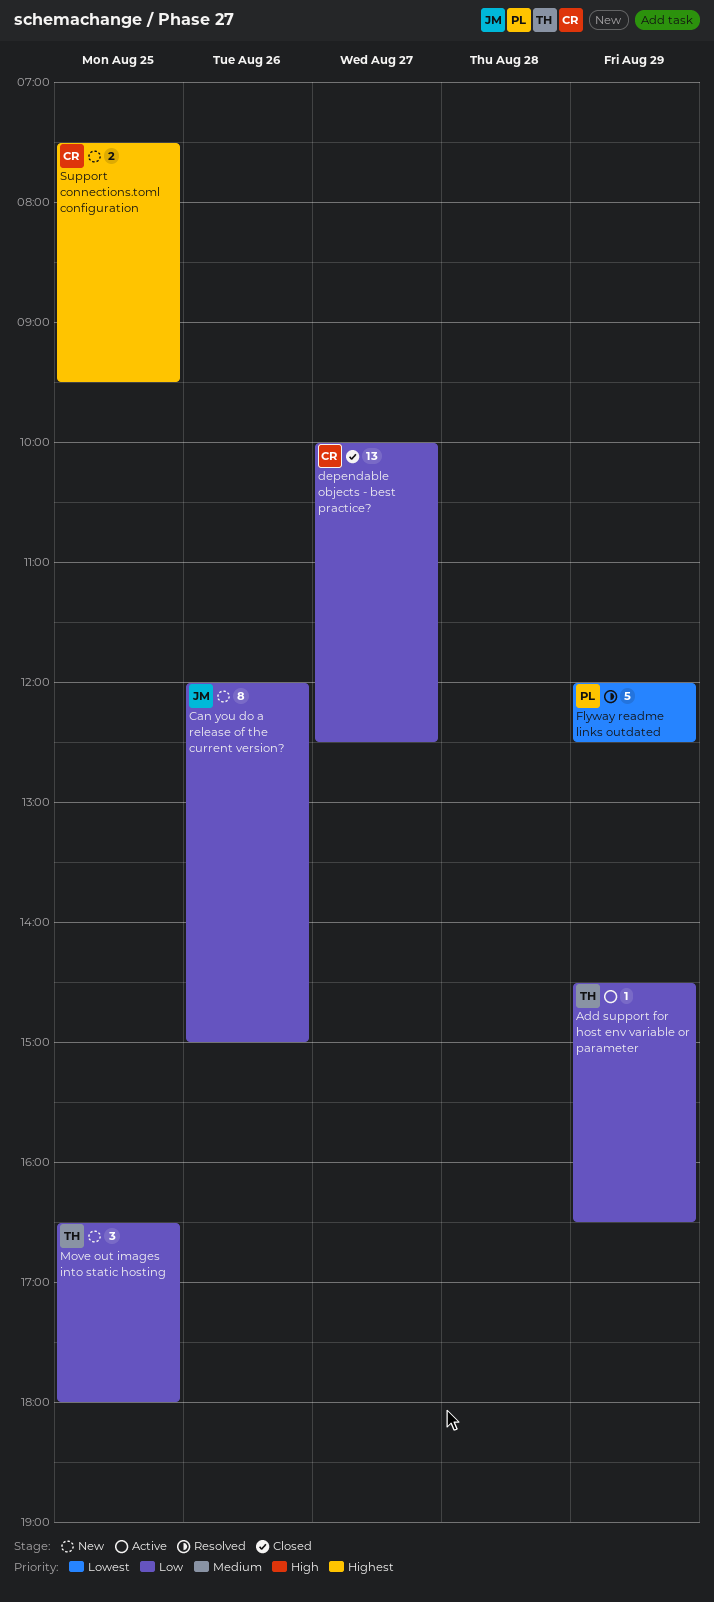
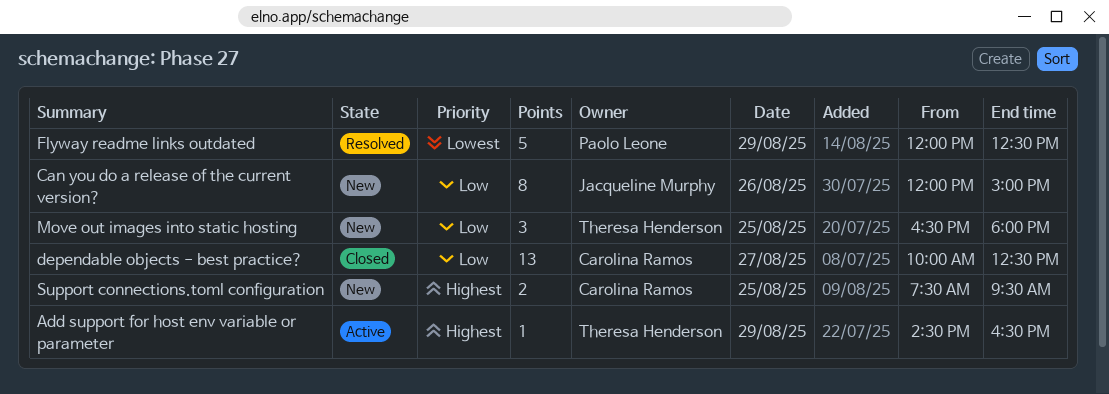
Add support for host env variable or parameter, priority: Low -> Highest

